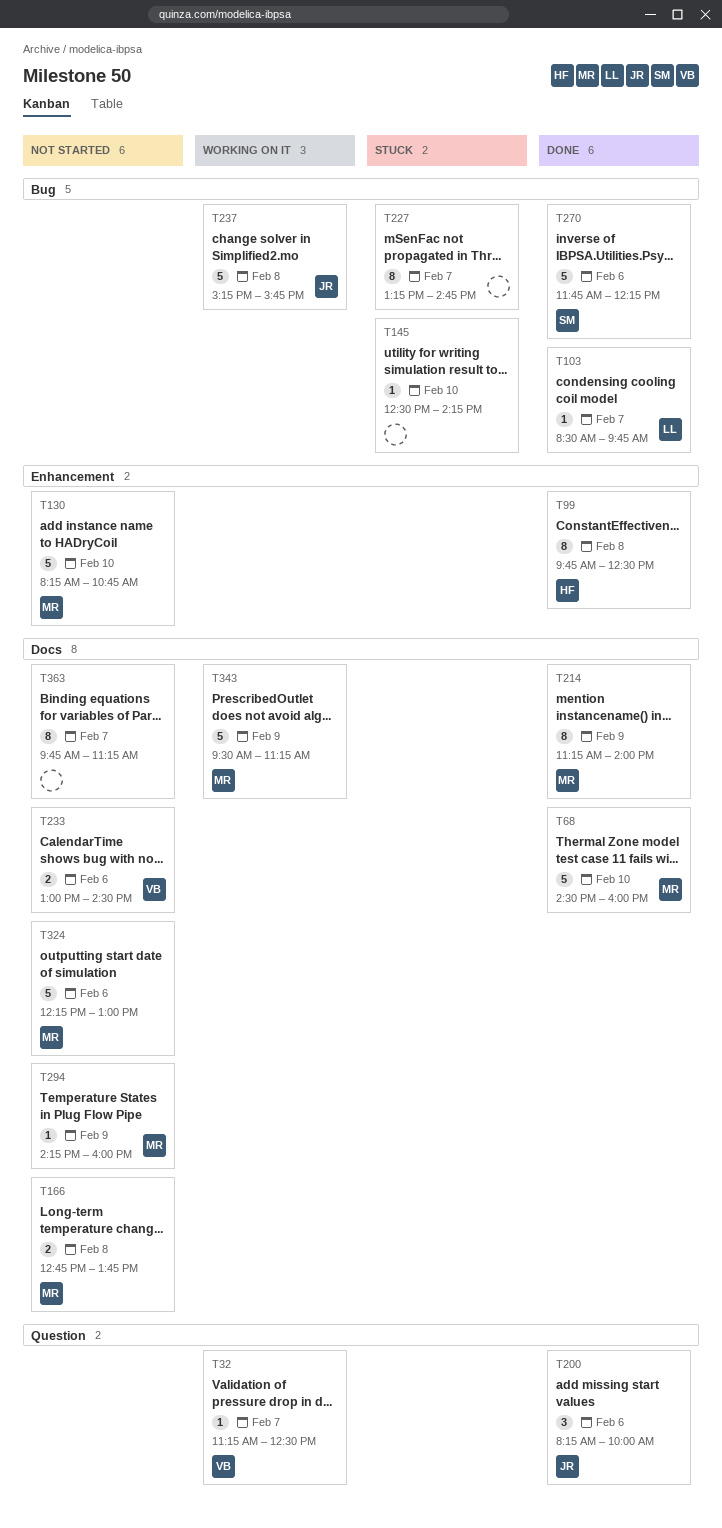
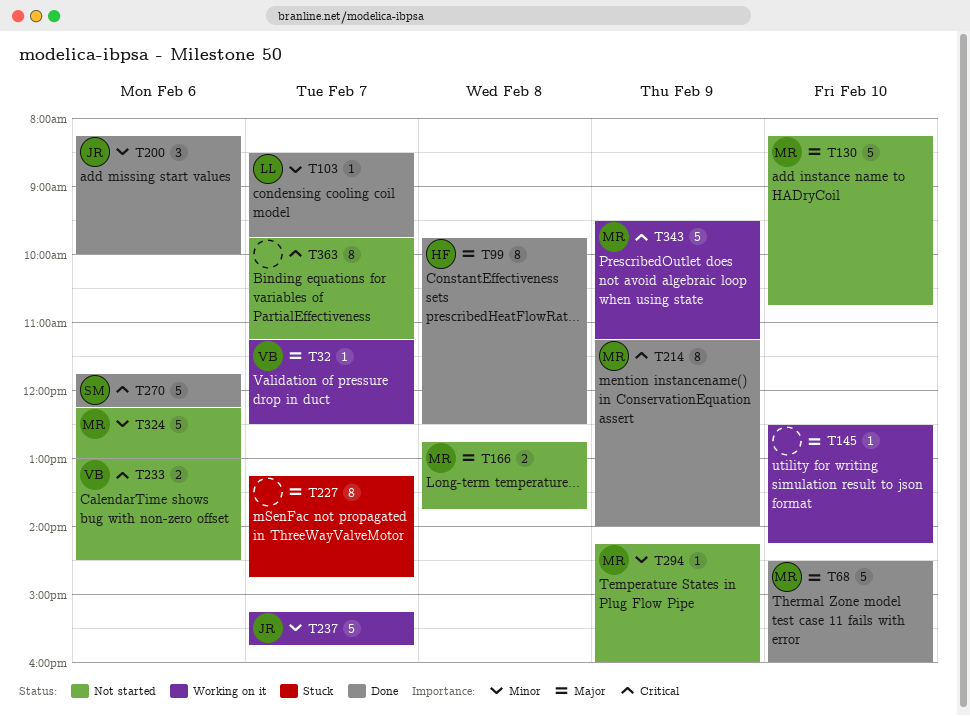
T145, status: Stuck -> Working on it
T237, day: Feb 8 -> Feb 7

